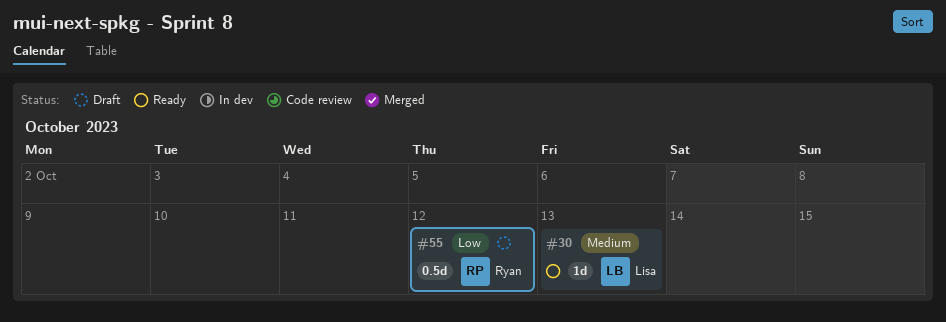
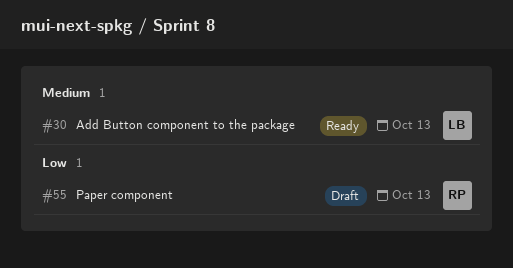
#55, due: Oct 12 -> Oct 13

